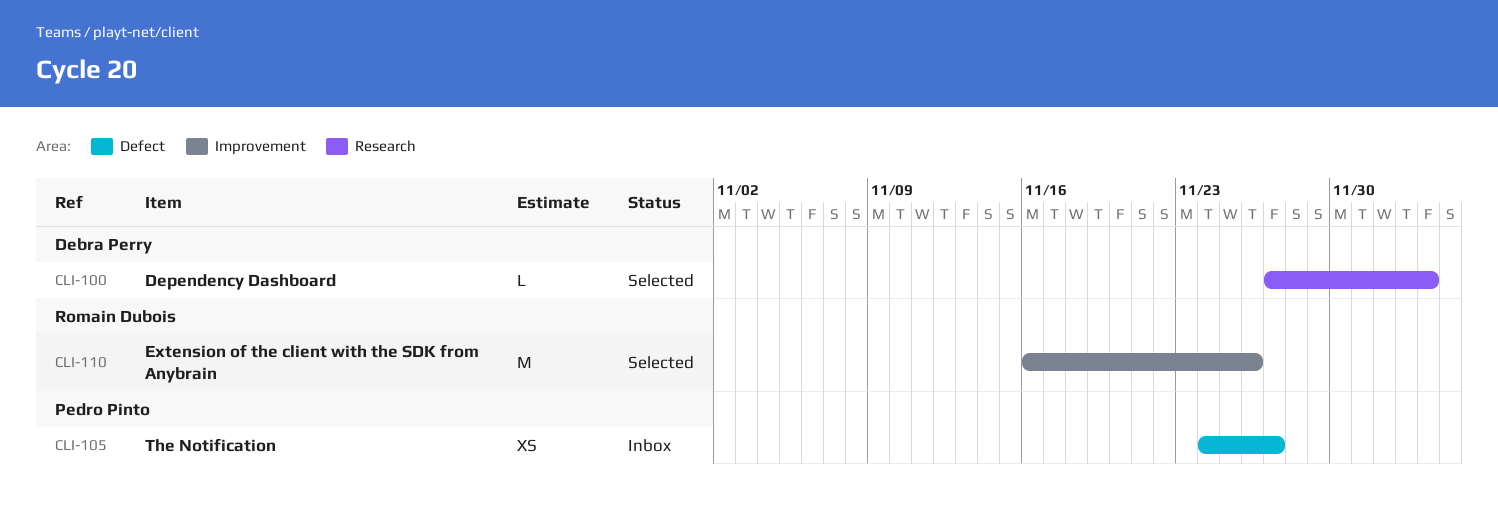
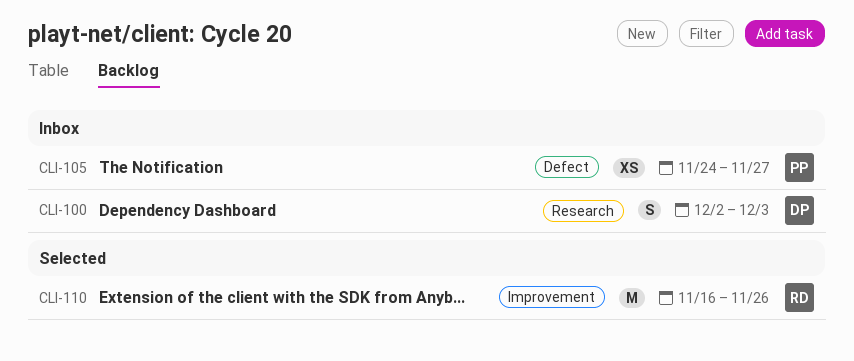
CLI-100, status: Selected -> Inbox
CLI-100, estimate: L -> S
CLI-100, start: Nov 27 -> Dec 2
CLI-100, due: Dec 4 -> Dec 3

